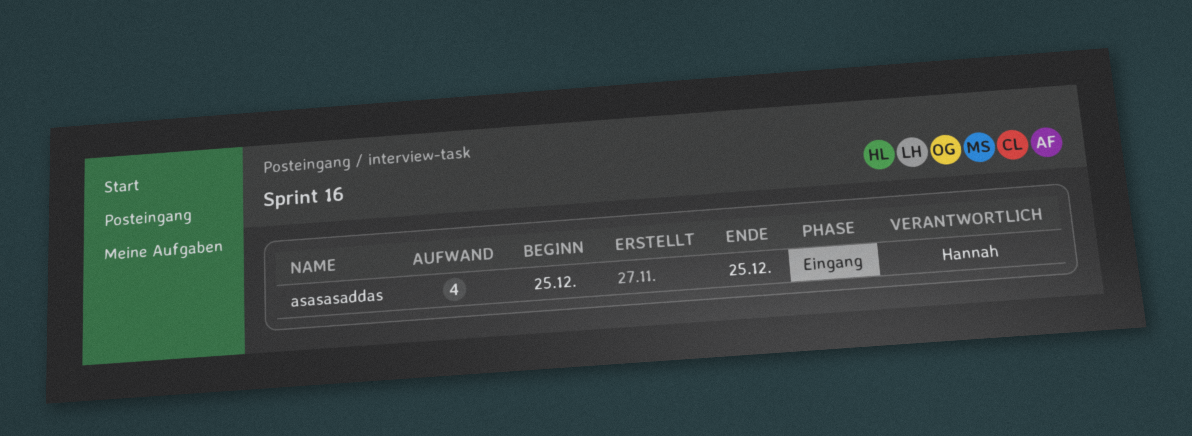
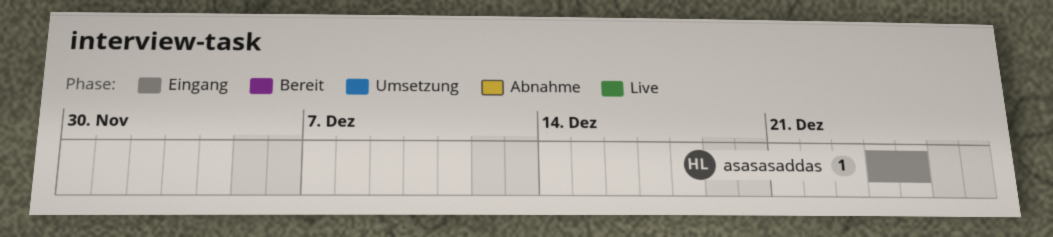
asasasaddas, estimate: 4 -> 1
asasasaddas, start: Dec 25 -> Dec 24

